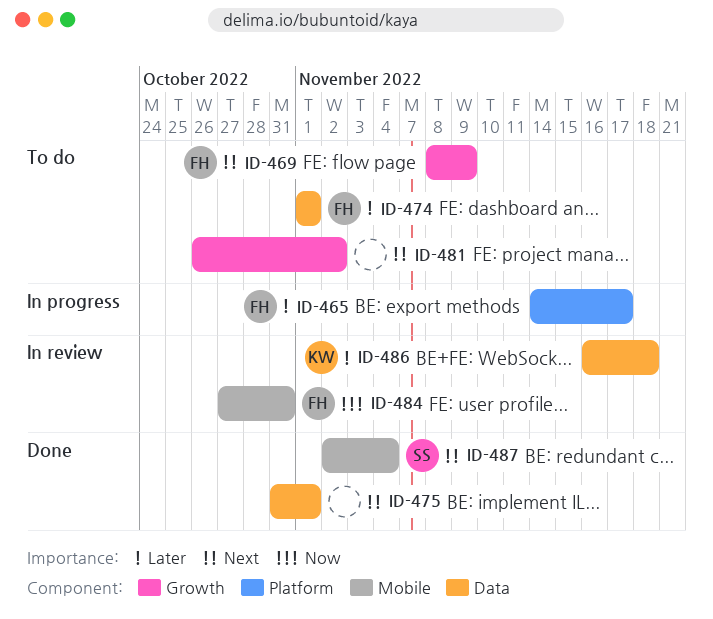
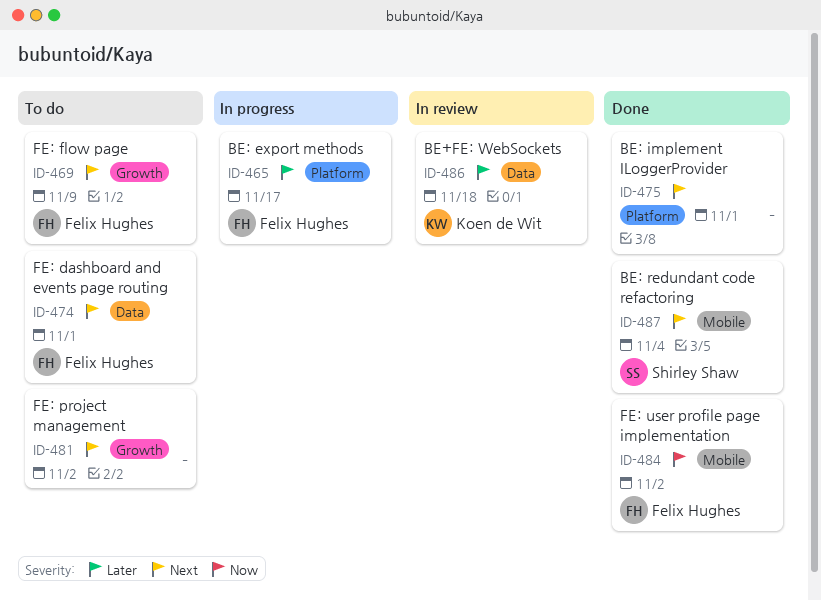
ID-474, priority: Later -> Next
ID-475, label: Data -> Platform
ID-484, status: In review -> Done
ID-484, due: Oct 31 -> Nov 2

